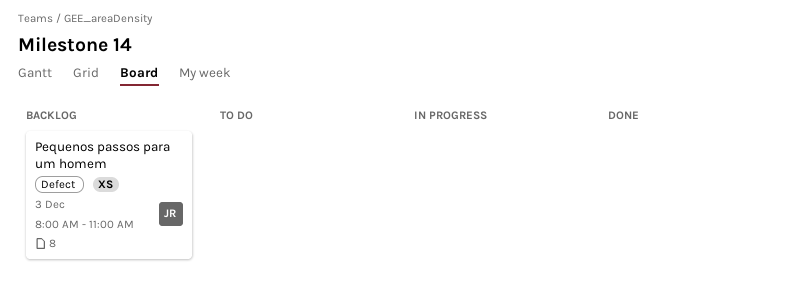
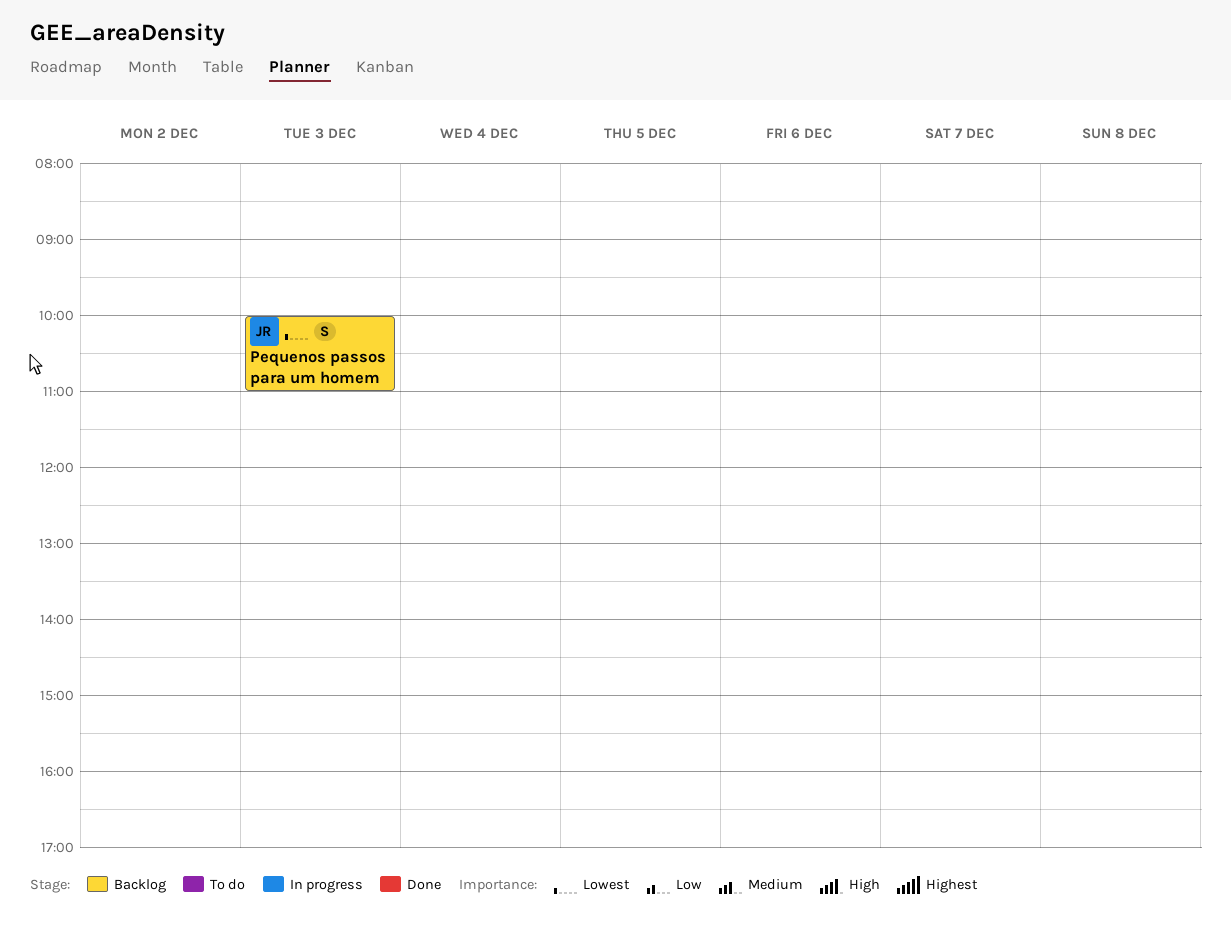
Pequenos passos para um homem, estimate: XS -> S
Pequenos passos para um homem, begins: 08:00 -> 10:00

